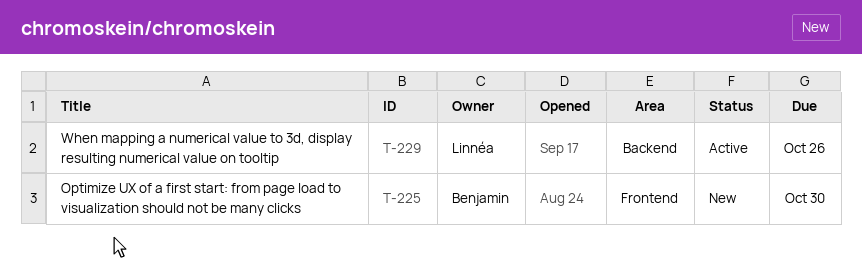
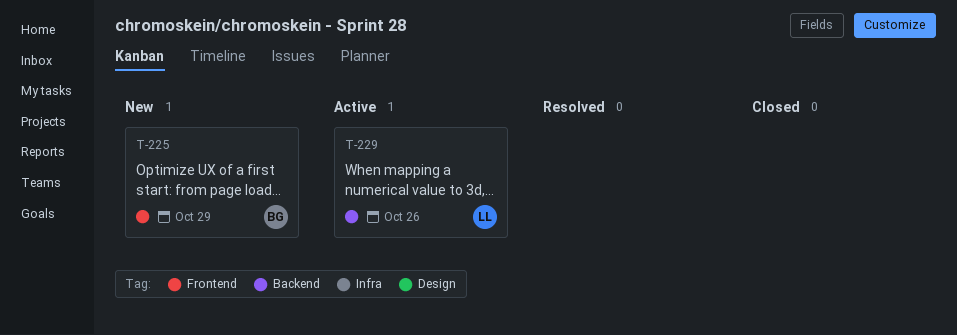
T-225, due: Oct 30 -> Oct 29

